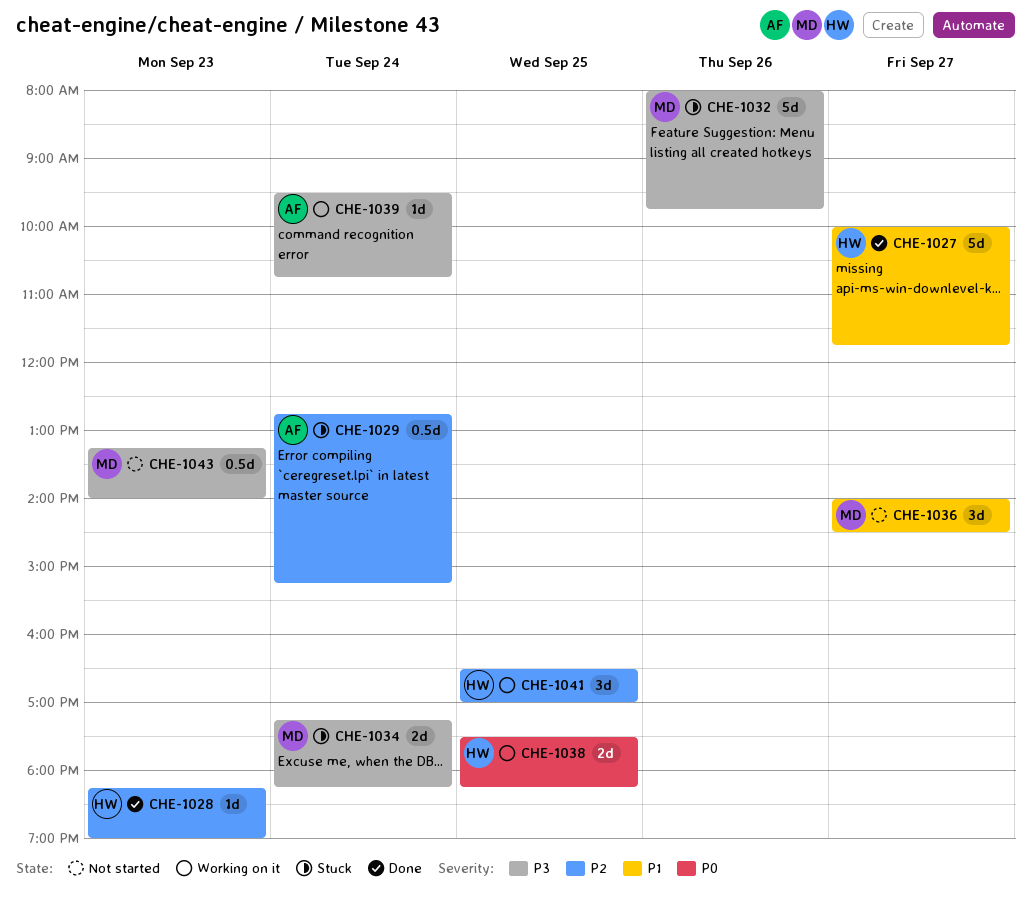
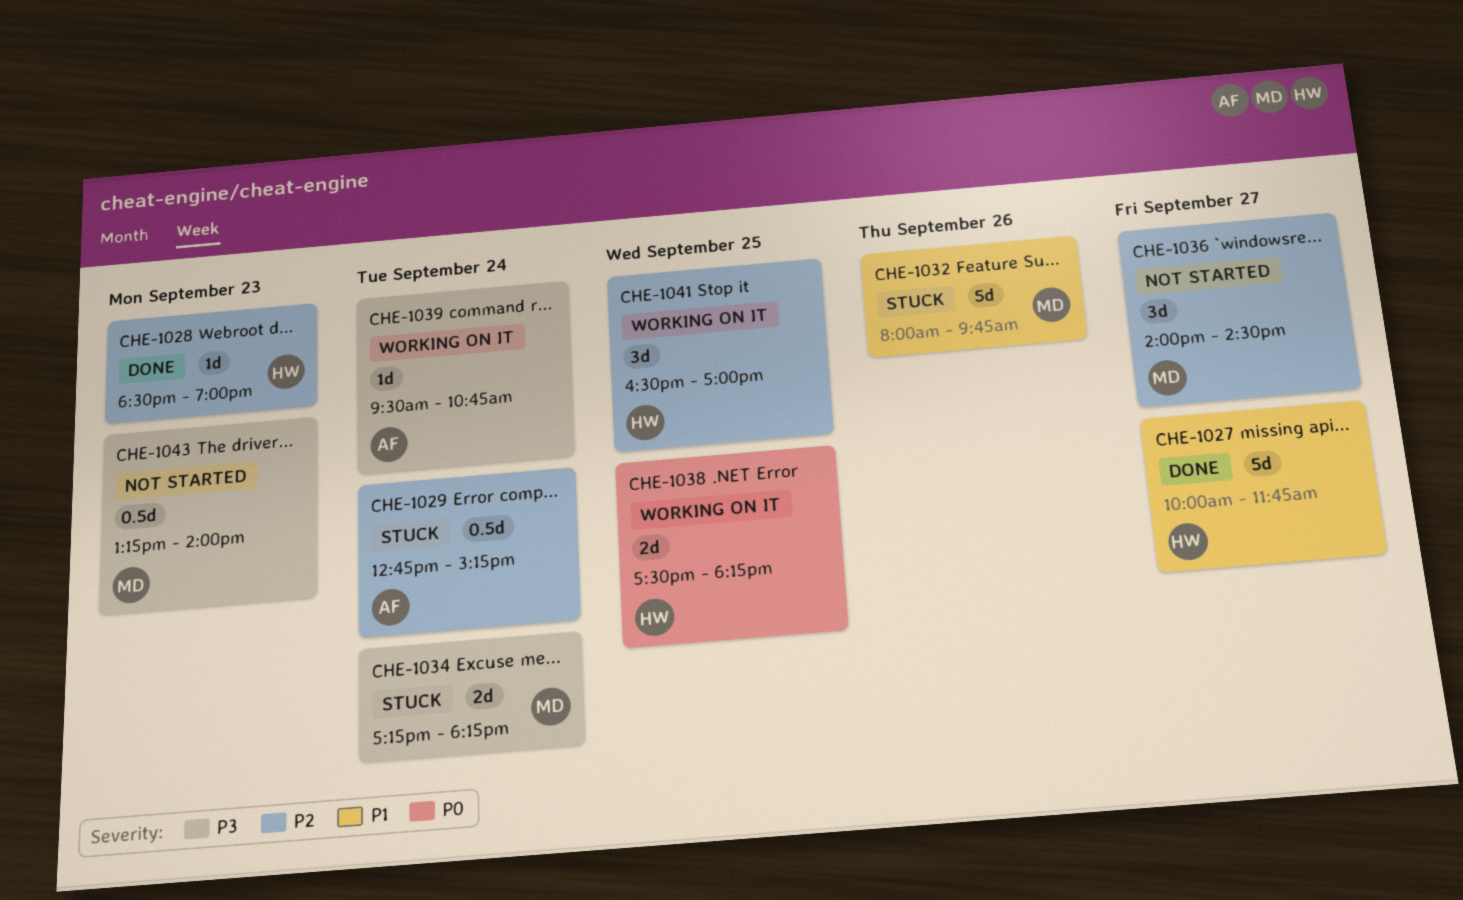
CHE-1028, begins: 18:15 -> 18:30
CHE-1032, priority: P3 -> P1
CHE-1036, priority: P1 -> P2

